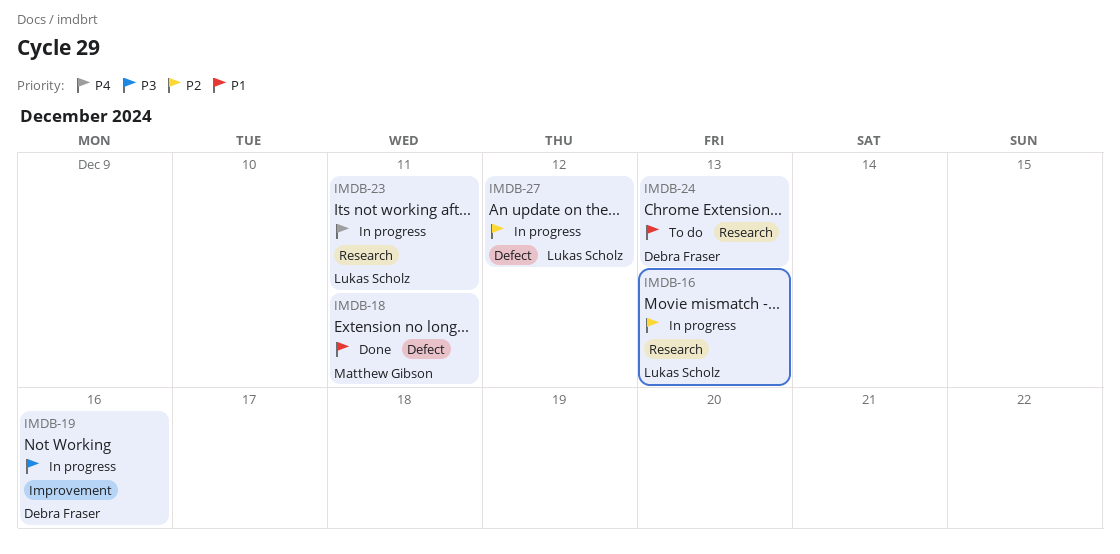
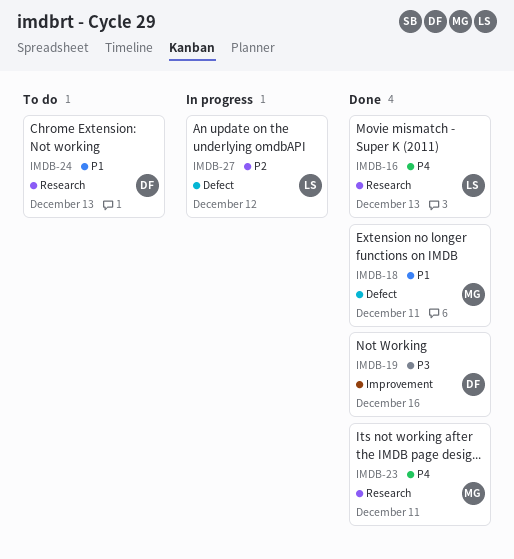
IMDB-16, status: In progress -> Done
IMDB-16, priority: P2 -> P4
IMDB-19, status: In progress -> Done
IMDB-23, status: In progress -> Done
IMDB-23, owner: Lukas Scholz -> Matthew Gibson

